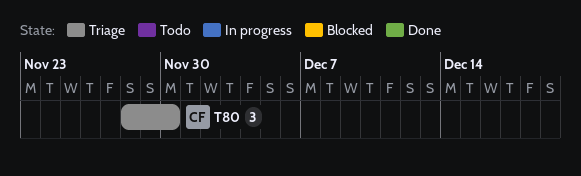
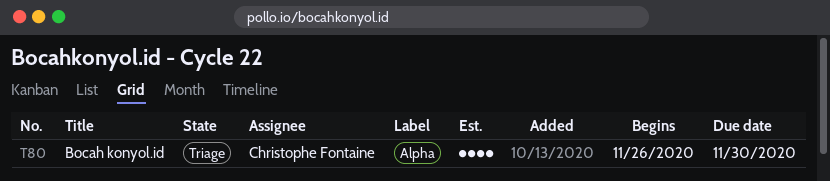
T80, estimate: 3 -> 4
T80, start: Nov 28 -> Nov 26

